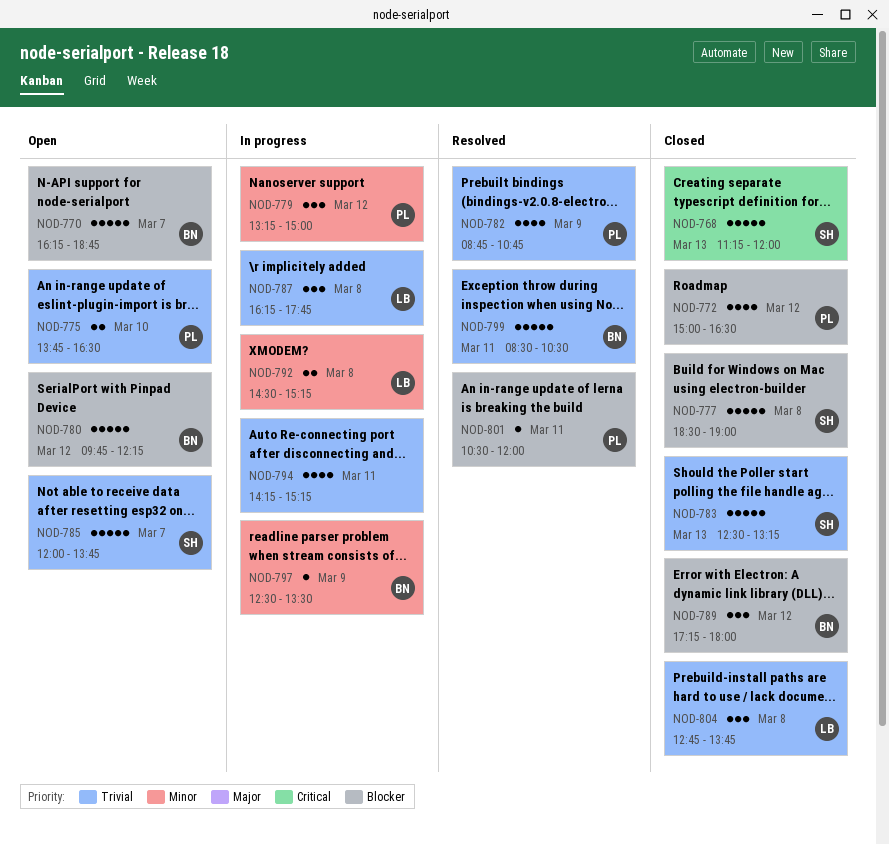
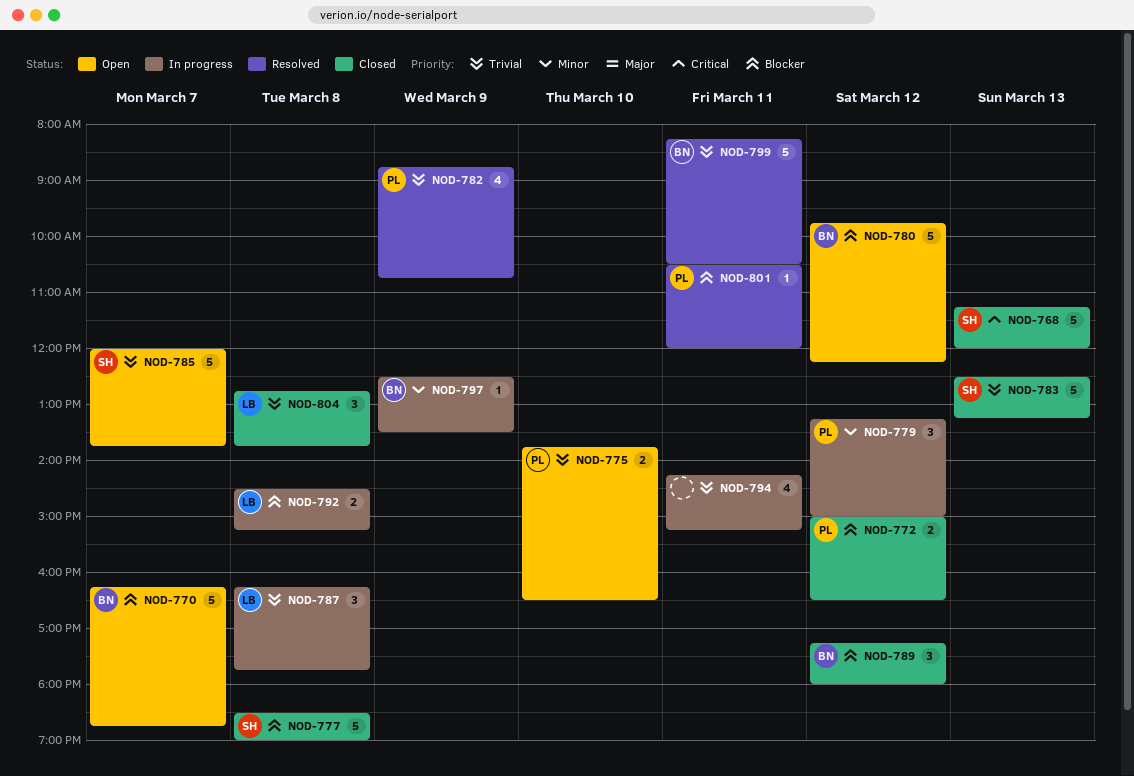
NOD-772, estimate: 4 -> 2
NOD-792, priority: Minor -> Blocker
NOD-799, begins: 08:30 -> 08:15

